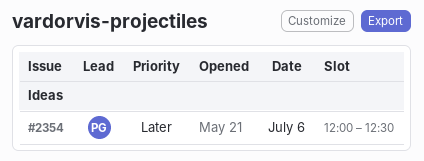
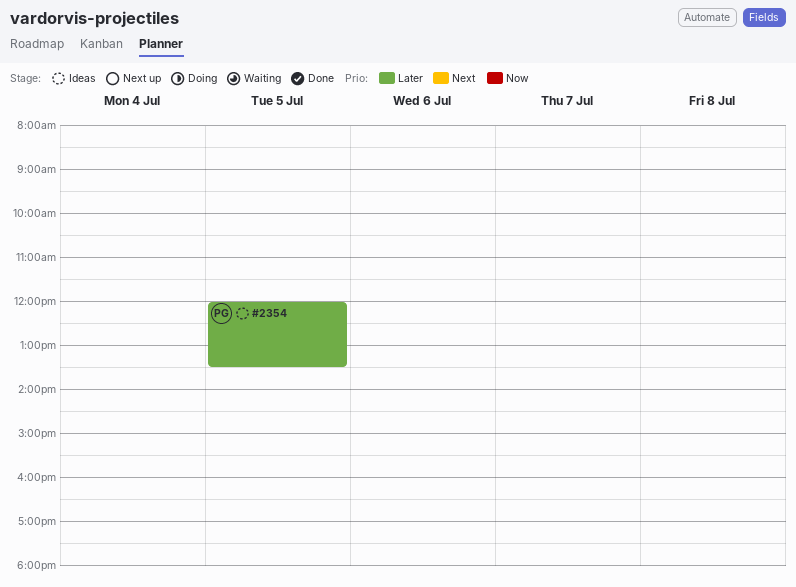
#2354, day: Jul 6 -> Jul 5
#2354, ends: 12:30 -> 13:30

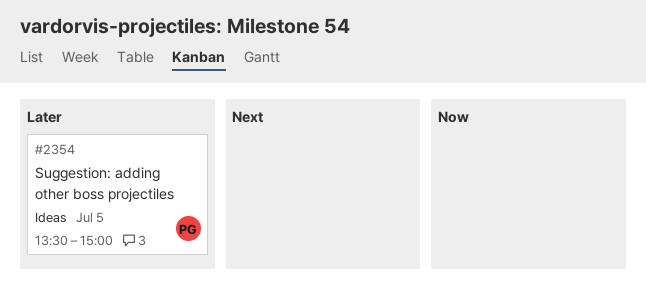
#2354, begins: 12:00 -> 13:30
#2354, ends: 13:30 -> 15:00

